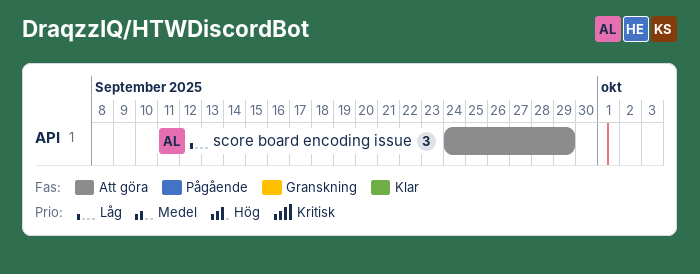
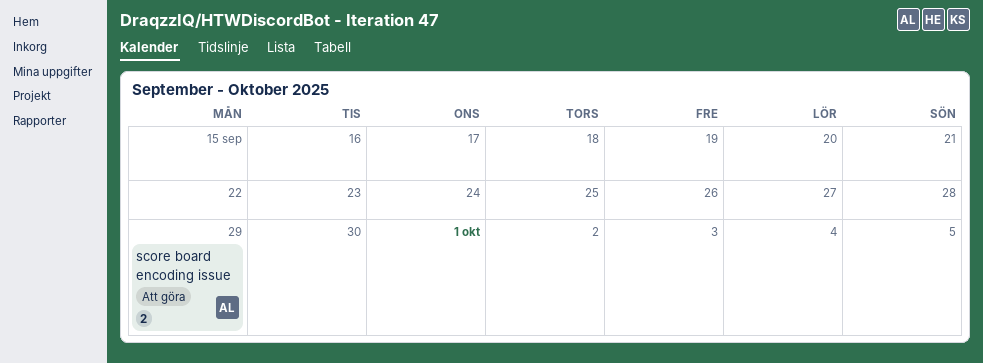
score board encoding issue, estimate: 3 -> 2

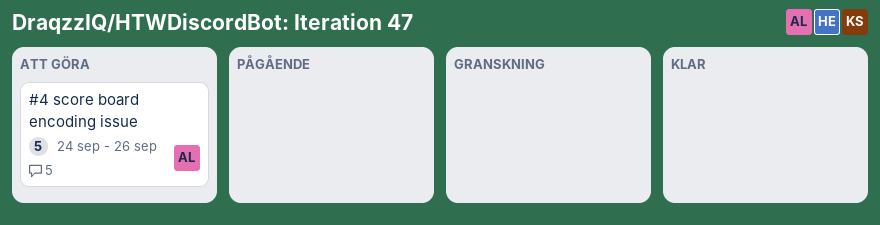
score board encoding issue, estimate: 2 -> 5
score board encoding issue, due: Sep 29 -> Sep 26

